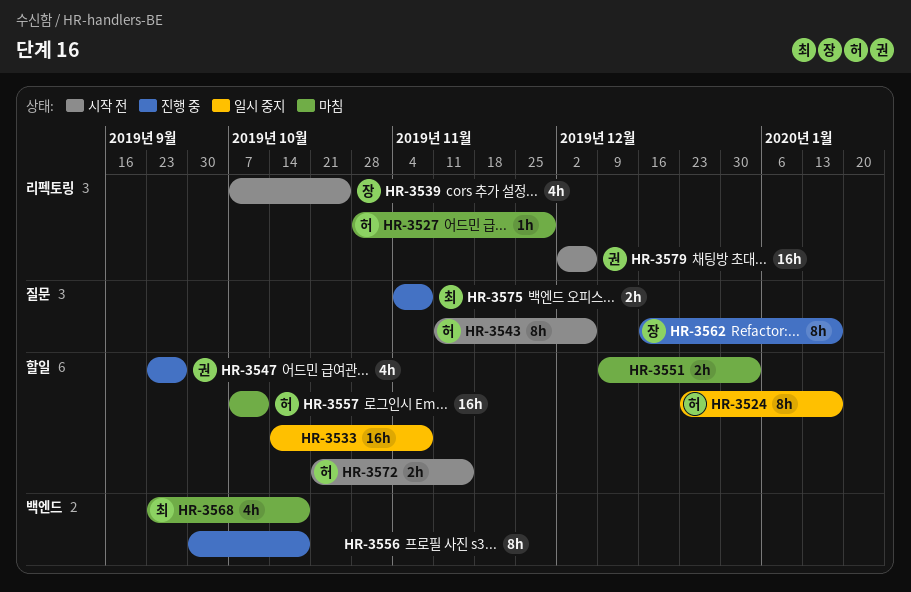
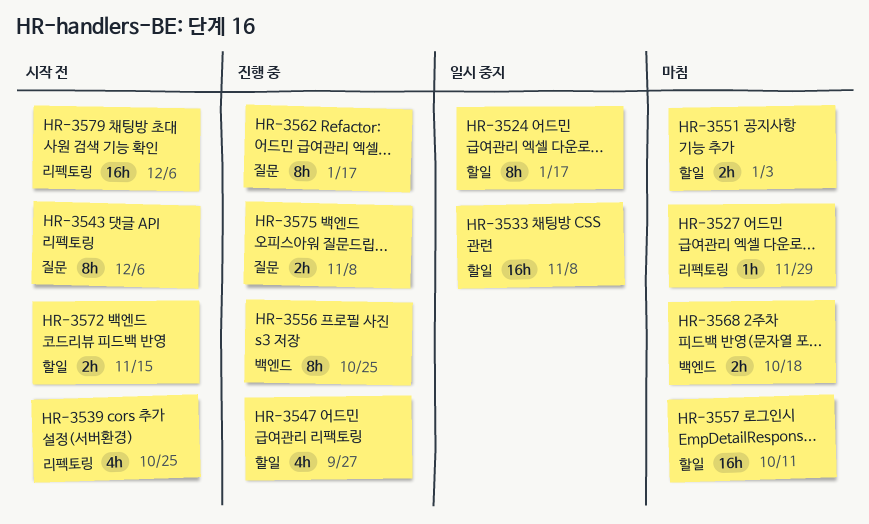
HR-3556, due: Oct 18 -> Oct 25
HR-3568, estimate: 4h -> 2h

